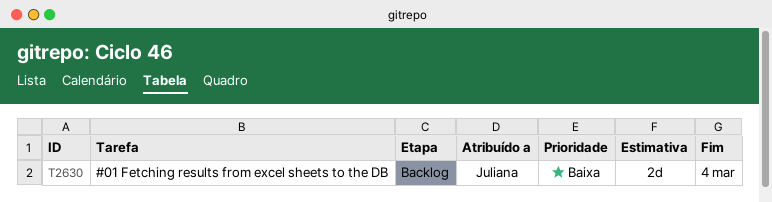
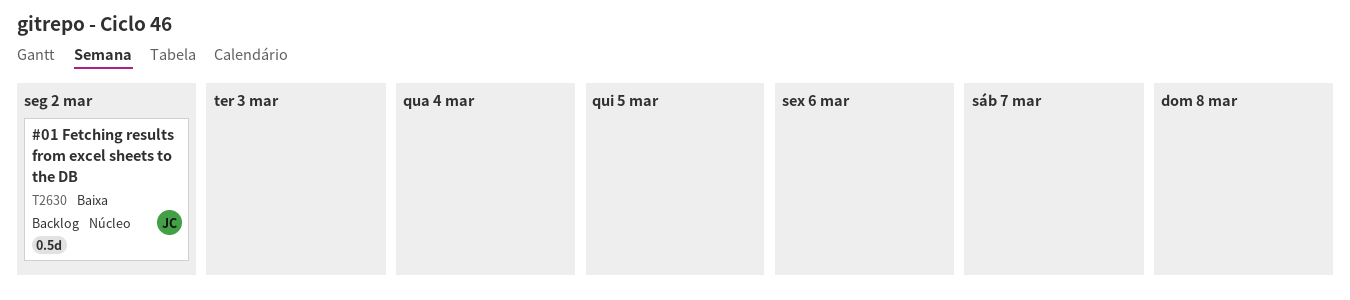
T2630, estimate: 2d -> 0.5d
T2630, due: Mar 4 -> Mar 2

